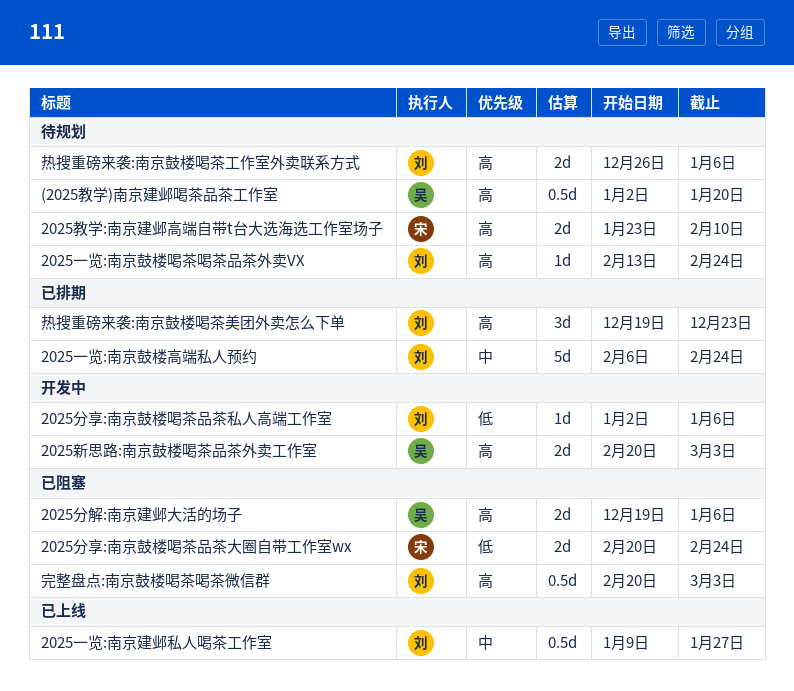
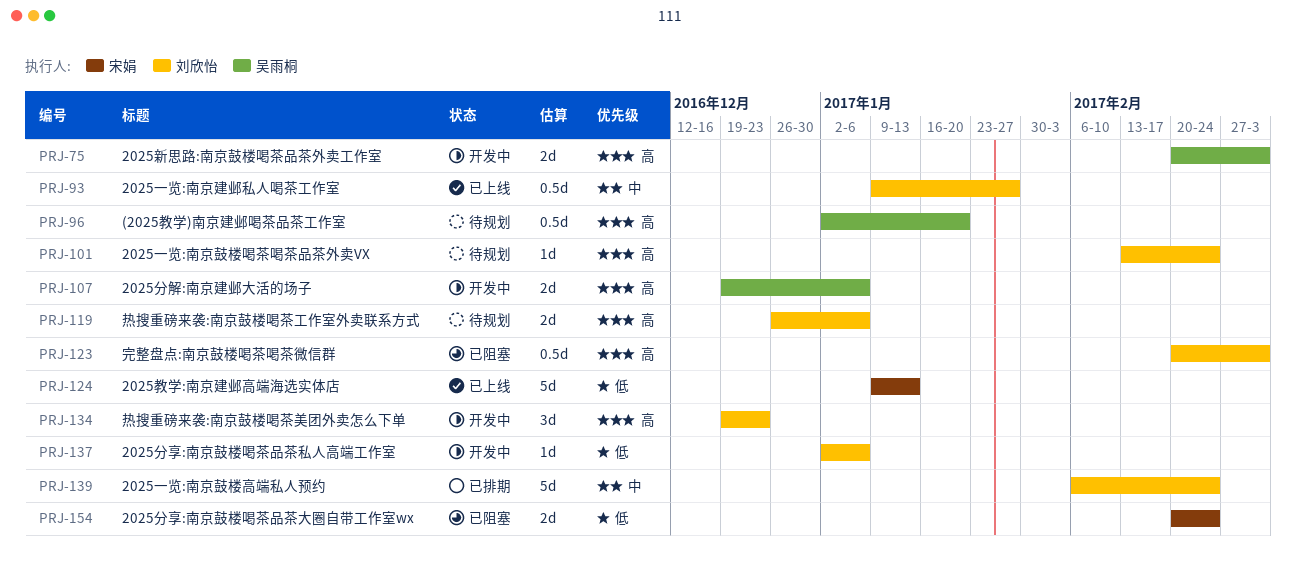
2025分解:南京建邺大活的场子, status: 已阻塞 -> 开发中
2025教学:南京建邺高端海选实体店: none -> present
2025教学:南京建邺高端自带t台大选海选工作室场子: present -> none
热搜重磅来袭:南京鼓楼喝茶美团外卖怎么下单, status: 已排期 -> 开发中

